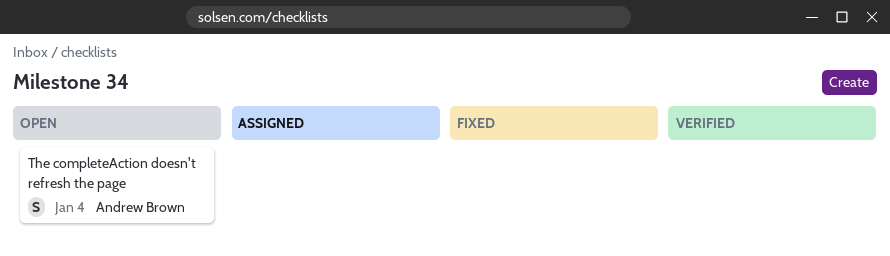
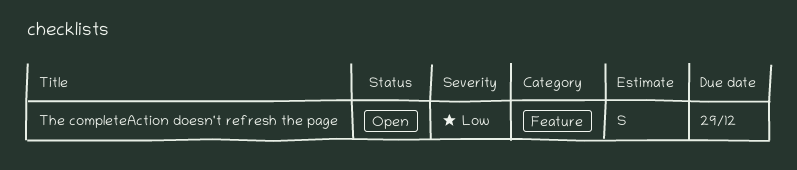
The completeAction doesn't refresh the page, due: Jan 4 -> Dec 29

